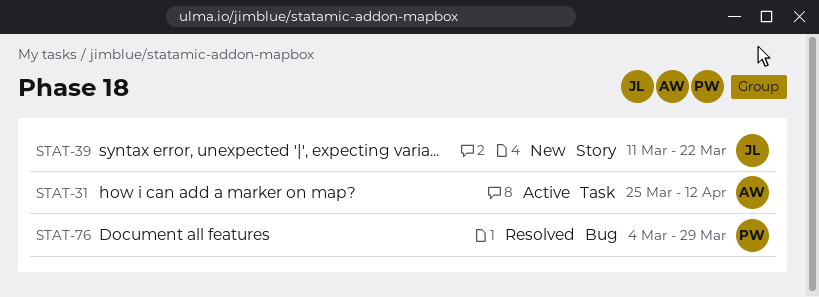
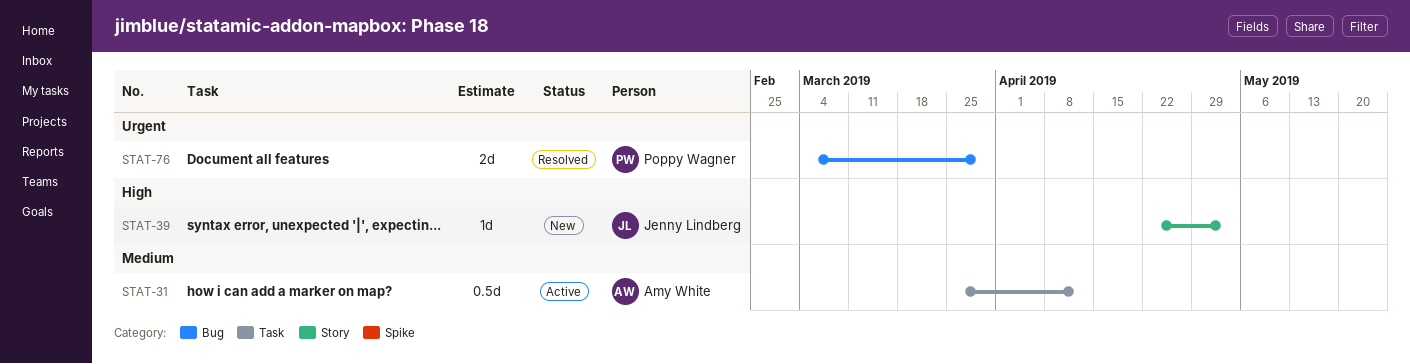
STAT-39, start: Mar 11 -> Apr 22
STAT-39, due: Mar 22 -> May 3

